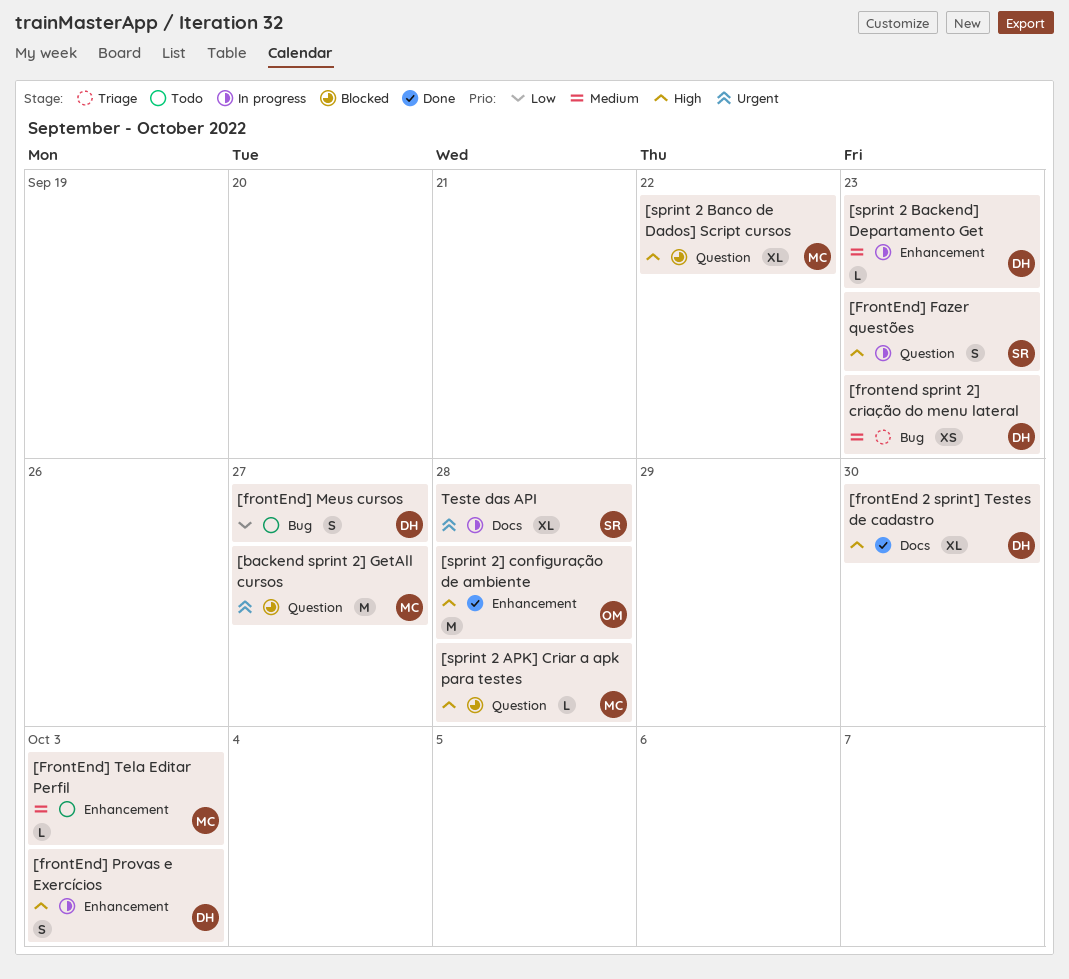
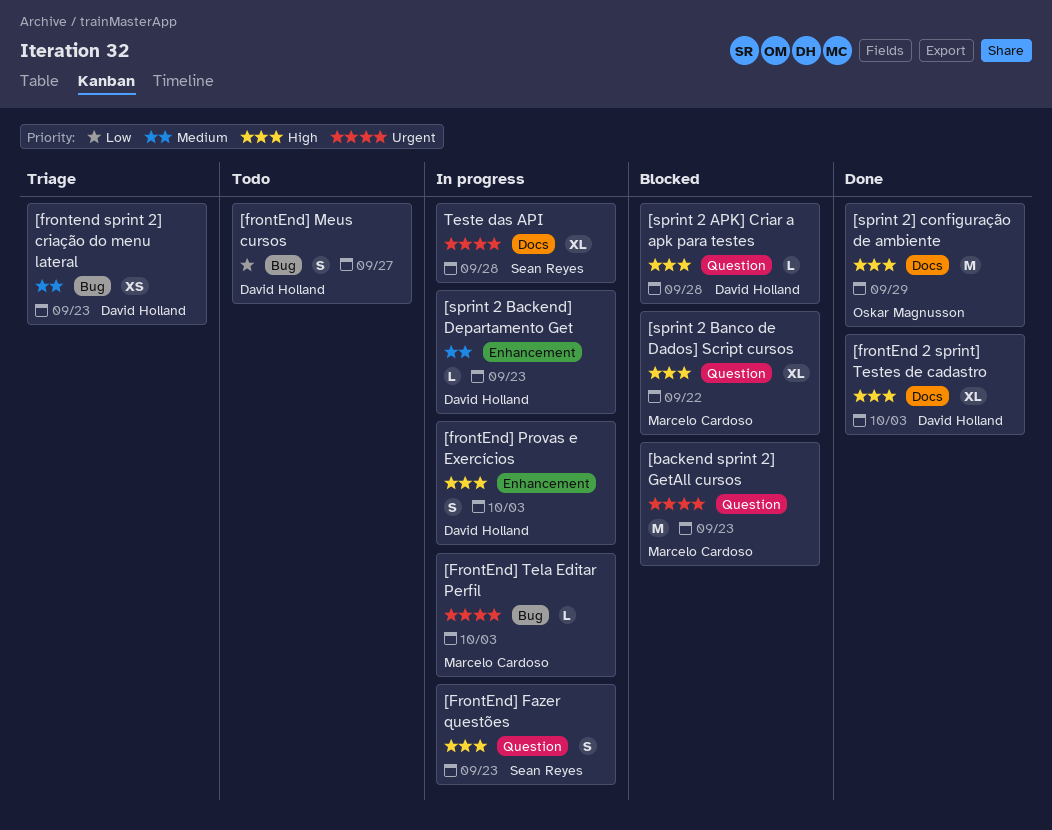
[backend sprint 2] GetAll cursos, due: Sep 27 -> Sep 23
[frontEnd 2 sprint] Testes de cadastro, due: Sep 30 -> Oct 3
[FrontEnd] Tela Editar Perfil, status: Todo -> In progress
[FrontEnd] Tela Editar Perfil, priority: Medium -> Urgent
[FrontEnd] Tela Editar Perfil, label: Enhancement -> Bug
[sprint 2 APK] Criar a apk para testes, owner: Marcelo Cardoso -> David Holland
[sprint 2] configuração de ambiente, label: Enhancement -> Docs
[sprint 2] configuração de ambiente, due: Sep 28 -> Sep 29

